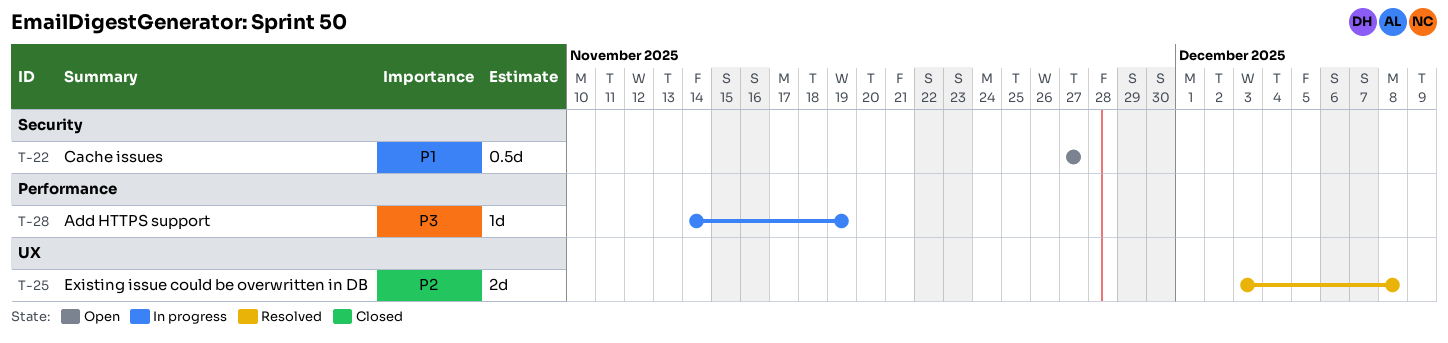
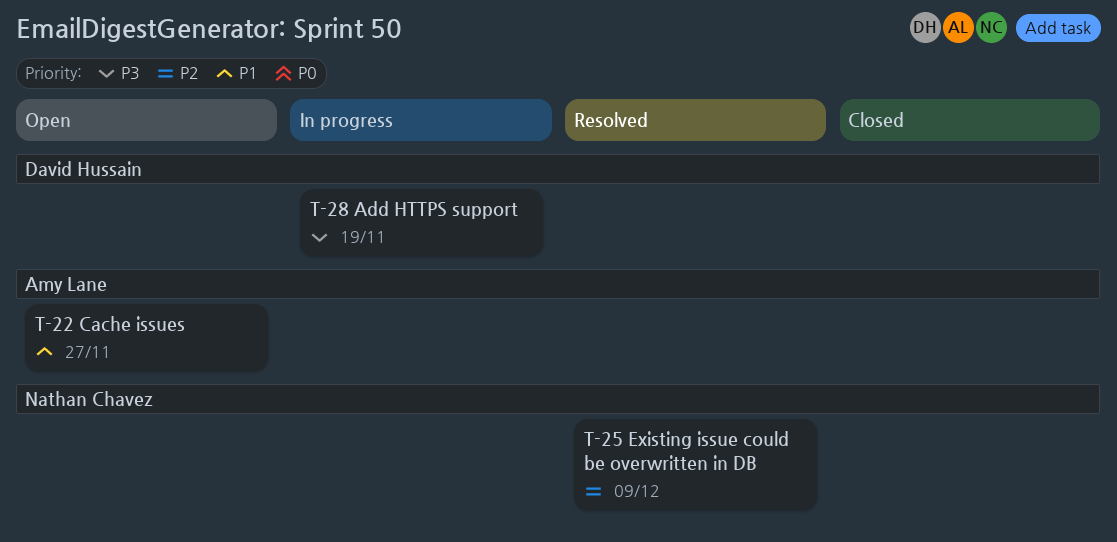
T-25, due: Dec 8 -> Dec 9

